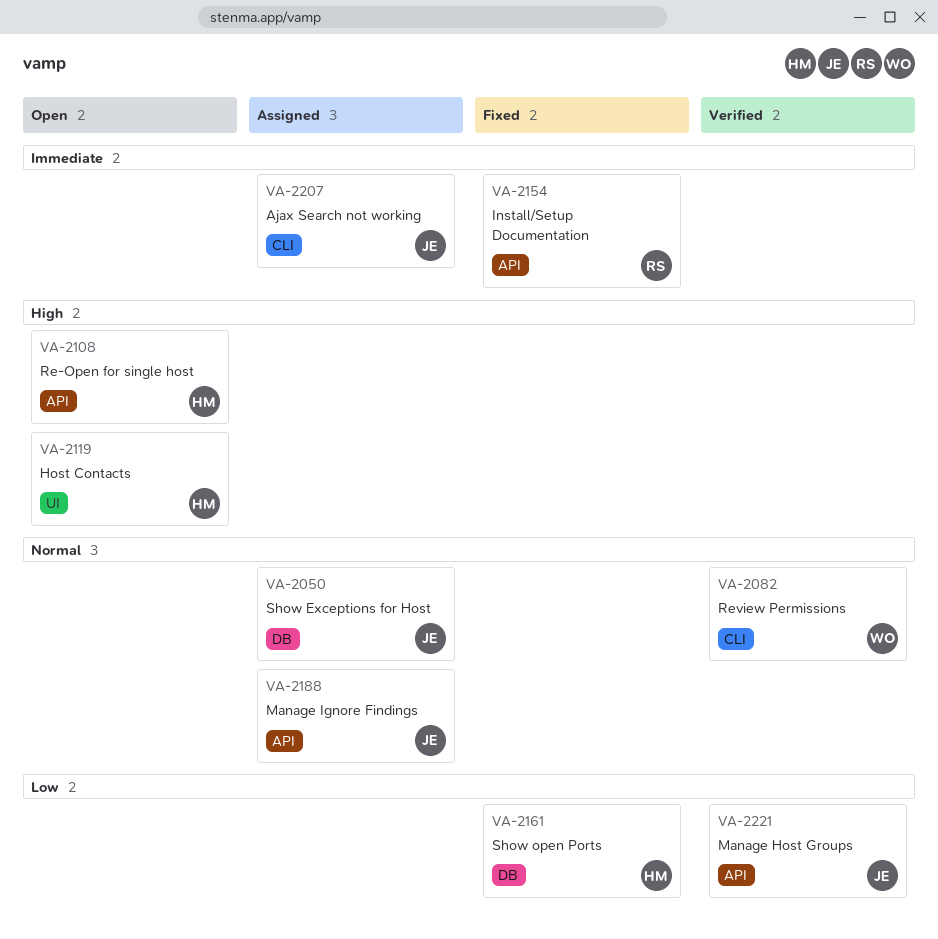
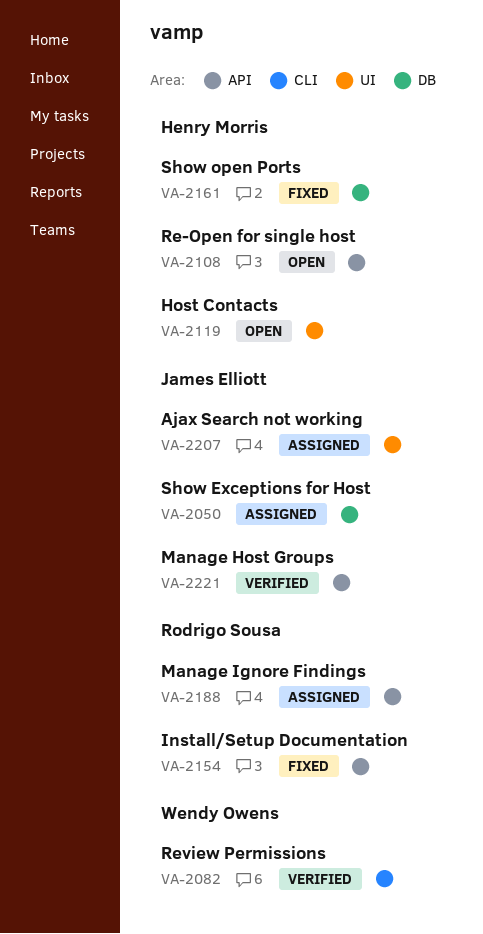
VA-2188, owner: James Elliott -> Rodrigo Sousa
VA-2207, label: CLI -> UI

